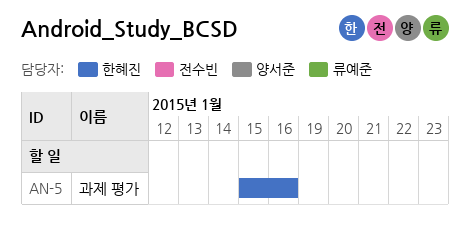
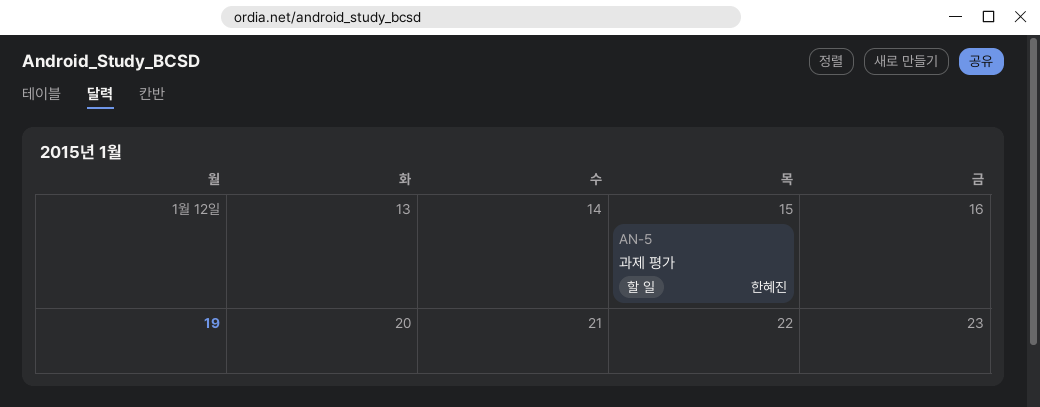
AN-5, due: Jan 16 -> Jan 15

